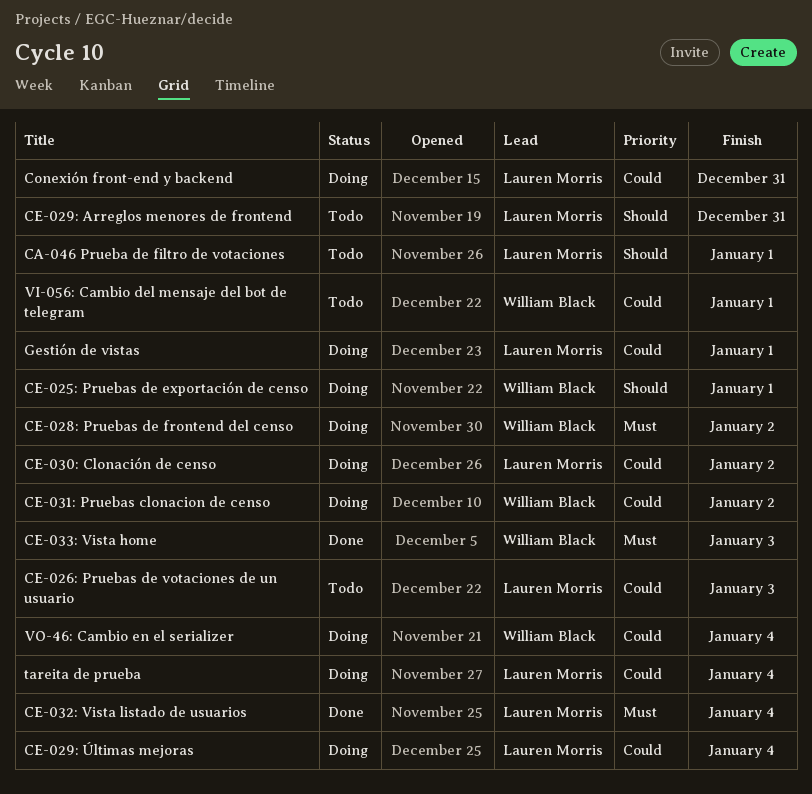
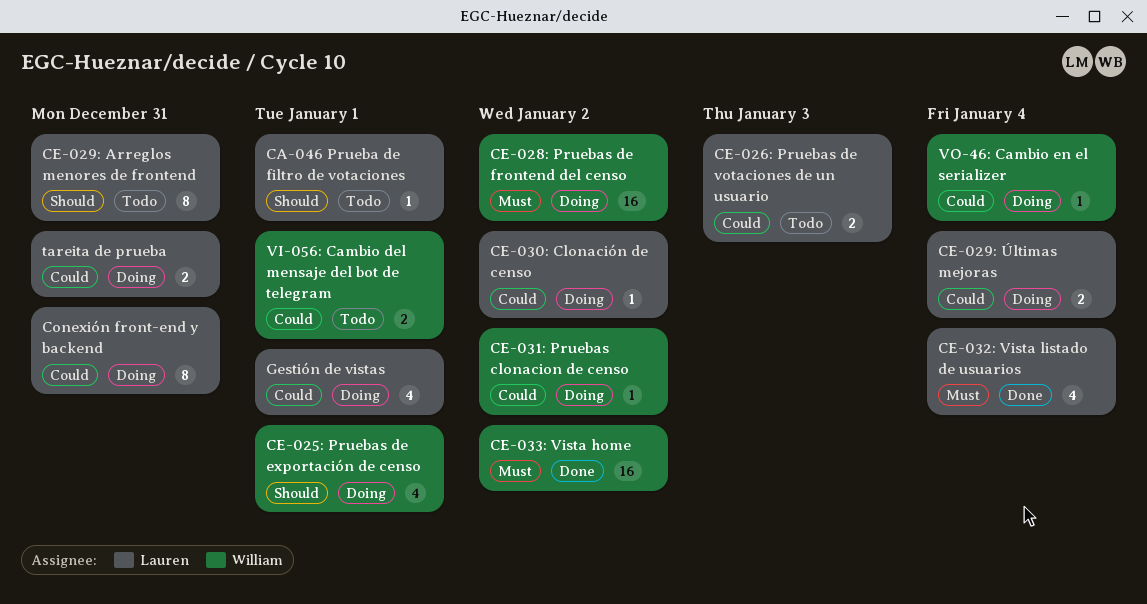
CE-033: Vista home, due: Jan 3 -> Jan 2
tareita de prueba, due: Jan 4 -> Dec 31

